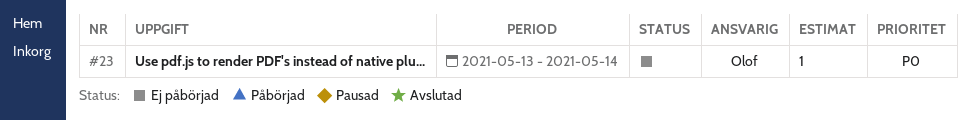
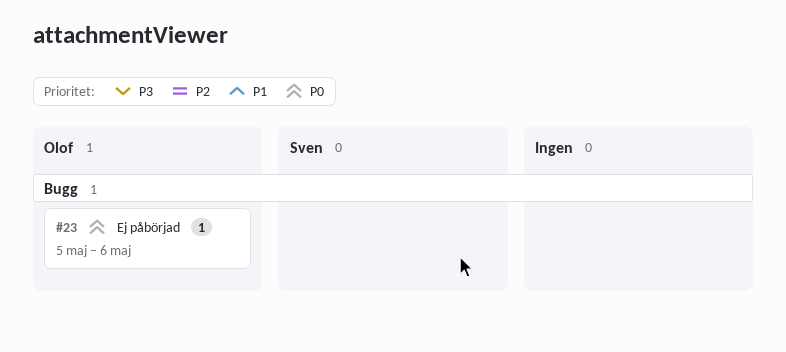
#23, start: May 13 -> May 5
#23, due: May 14 -> May 6

